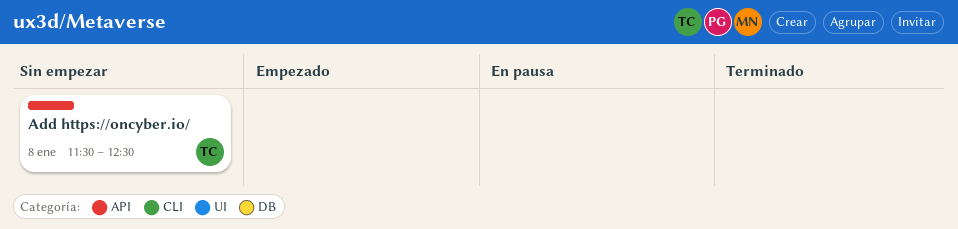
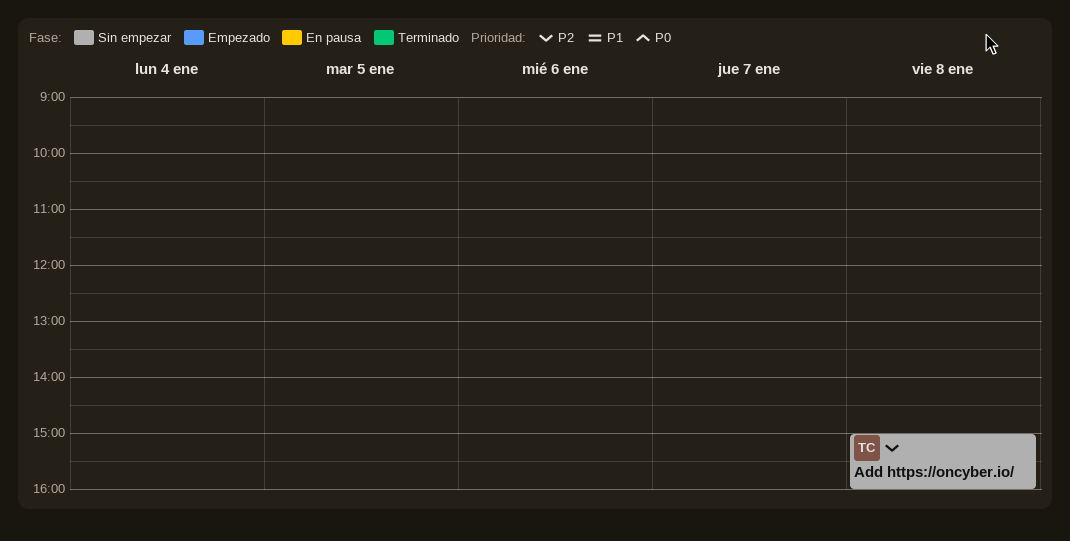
Add https://oncyber.io/, begins: 11:30 -> 15:00
Add https://oncyber.io/, ends: 12:30 -> 16:00

